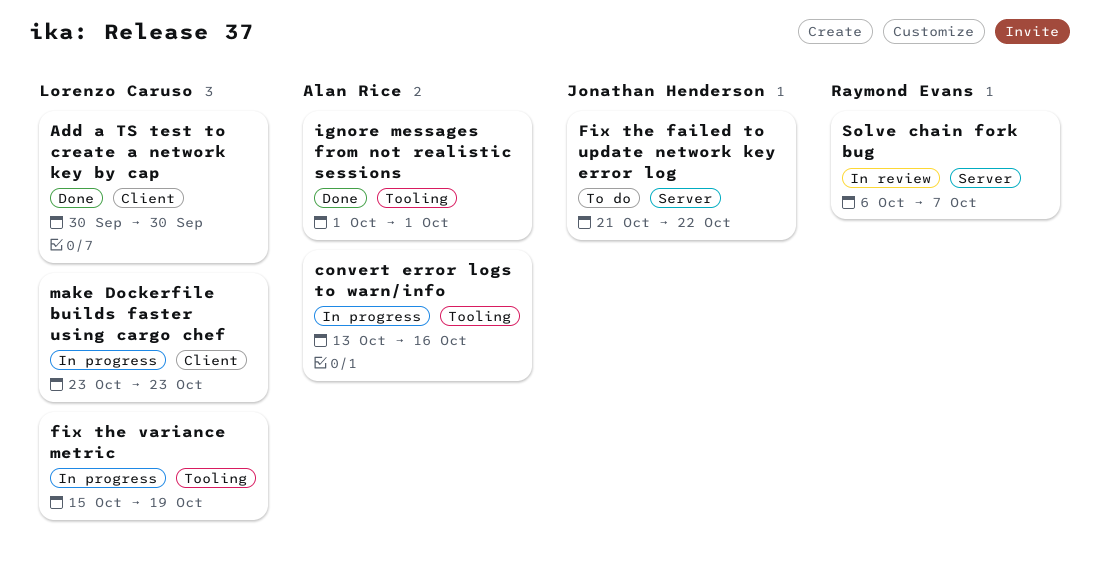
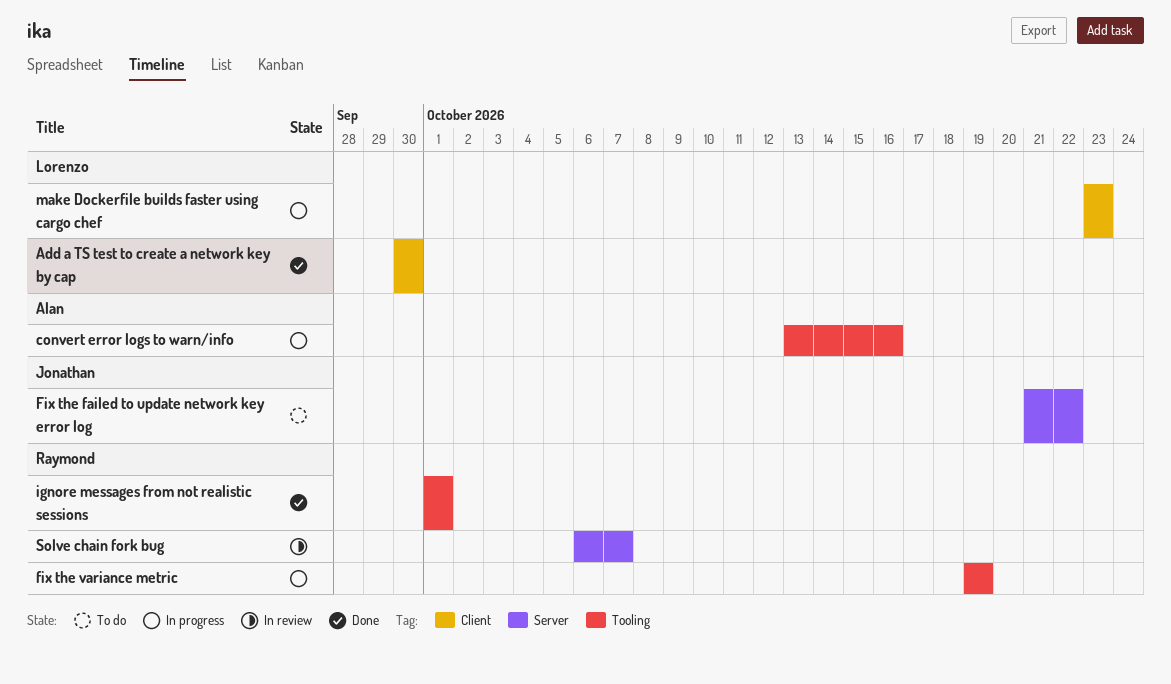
fix the variance metric, owner: Lorenzo Caruso -> Raymond Evans
fix the variance metric, start: Oct 15 -> Oct 19
ignore messages from not realistic sessions, owner: Alan Rice -> Raymond Evans

